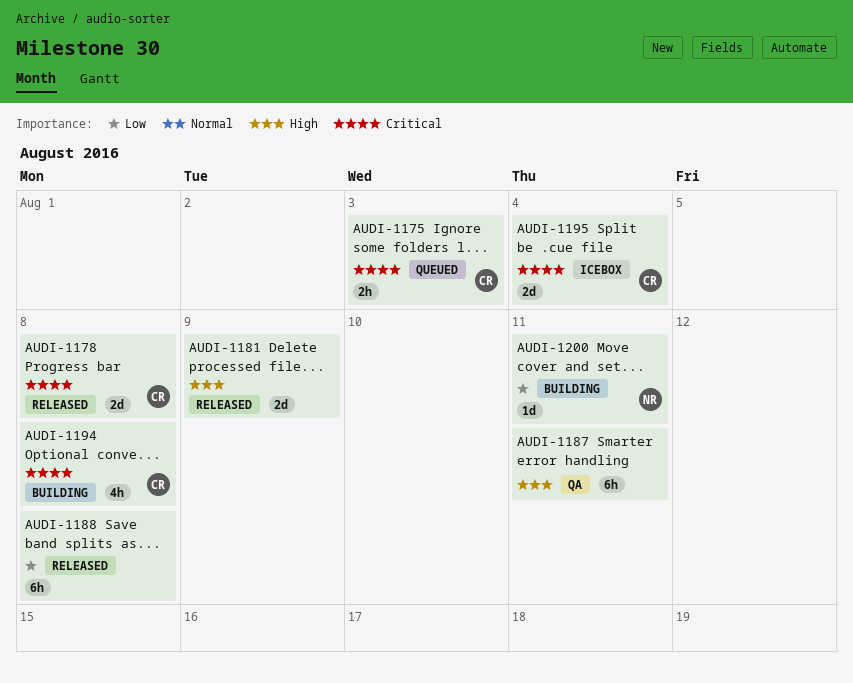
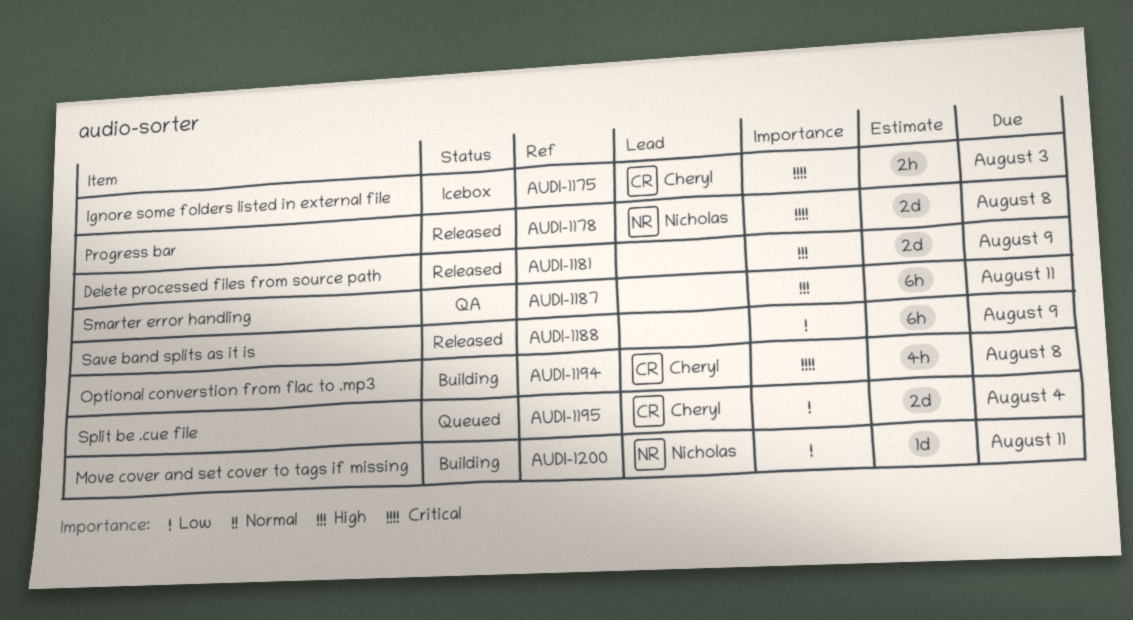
AUDI-1175, status: Queued -> Icebox
AUDI-1178, owner: Cheryl -> Nicholas
AUDI-1188, due: Aug 8 -> Aug 9
AUDI-1195, status: Icebox -> Queued
AUDI-1195, priority: Critical -> Low

